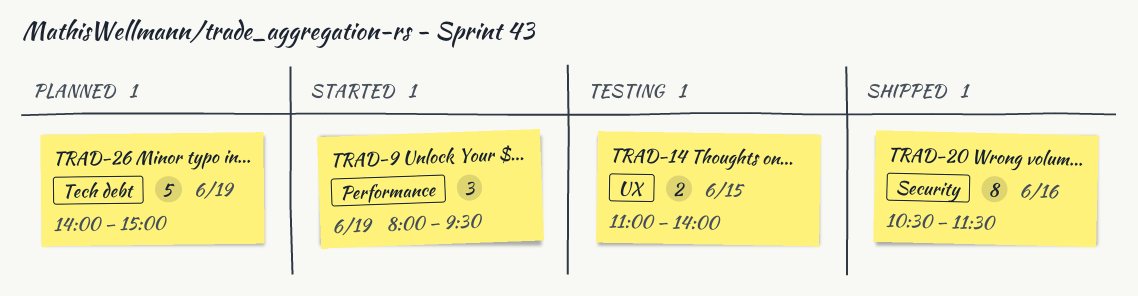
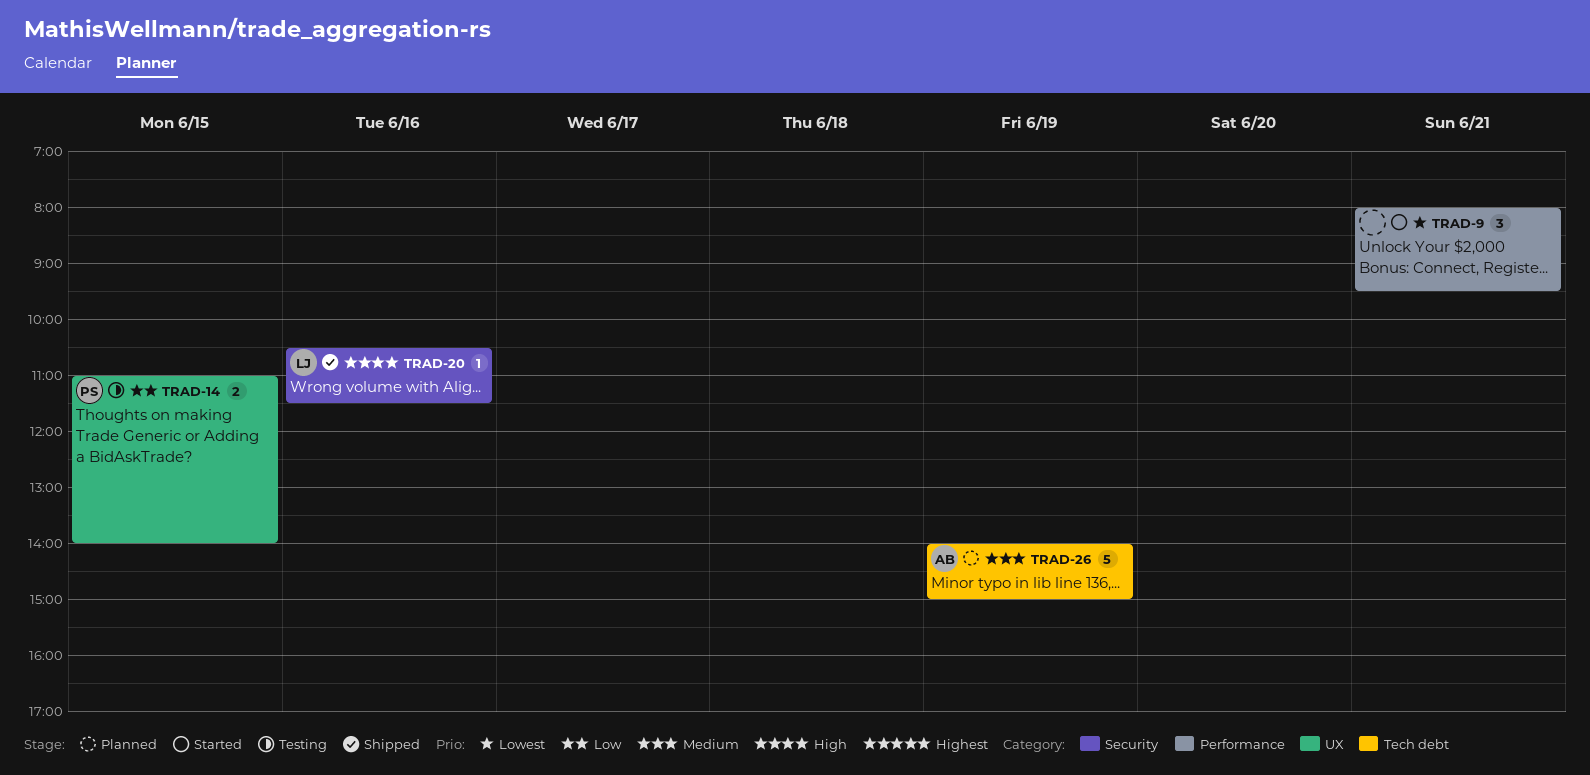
TRAD-9, day: Jun 19 -> Jun 21
TRAD-20, estimate: 8 -> 1

